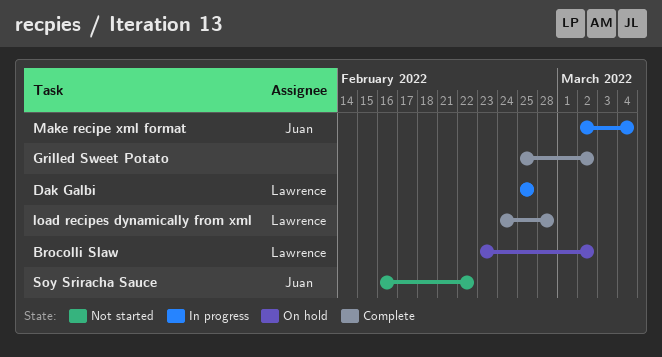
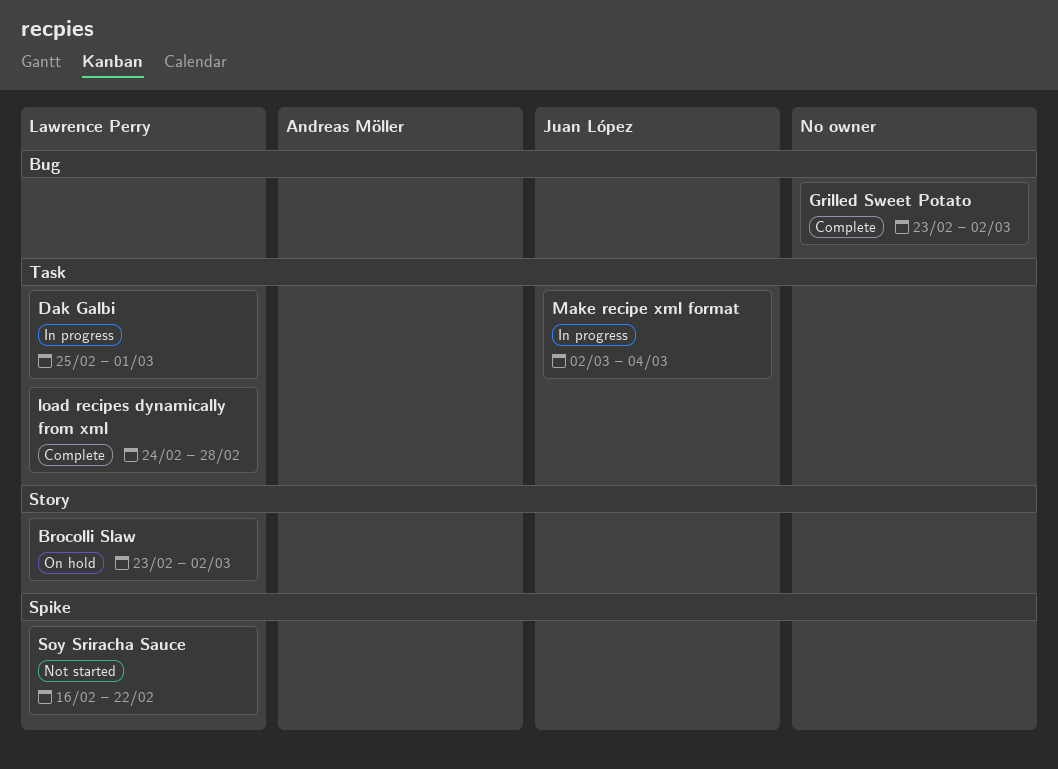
Dak Galbi, due: Feb 25 -> Mar 1
Grilled Sweet Potato, start: Feb 25 -> Feb 23
Soy Sriracha Sauce, owner: Juan López -> Lawrence Perry

